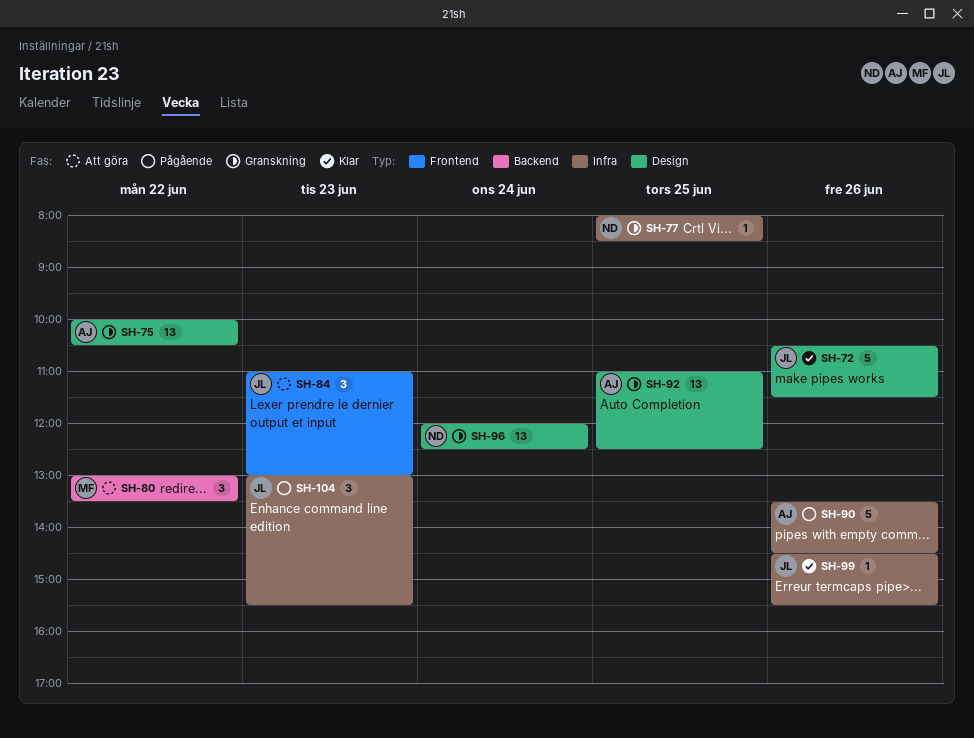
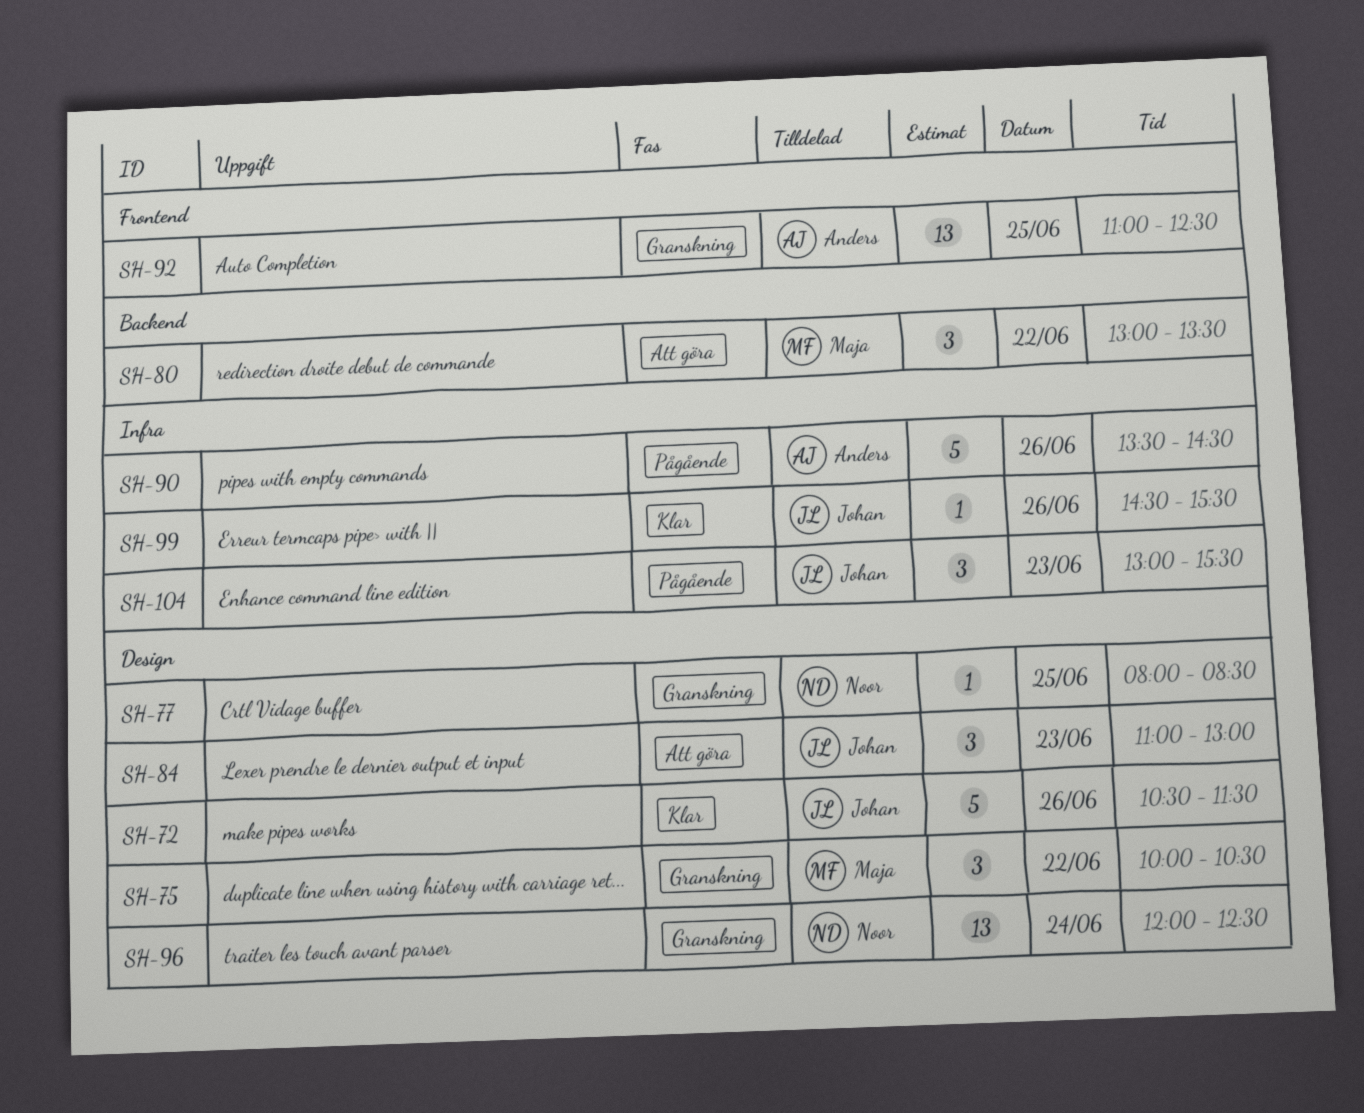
SH-75, owner: Anders -> Maja
SH-75, estimate: 13 -> 3
SH-77, label: Infra -> Design
SH-84, label: Frontend -> Design
SH-92, label: Design -> Frontend

